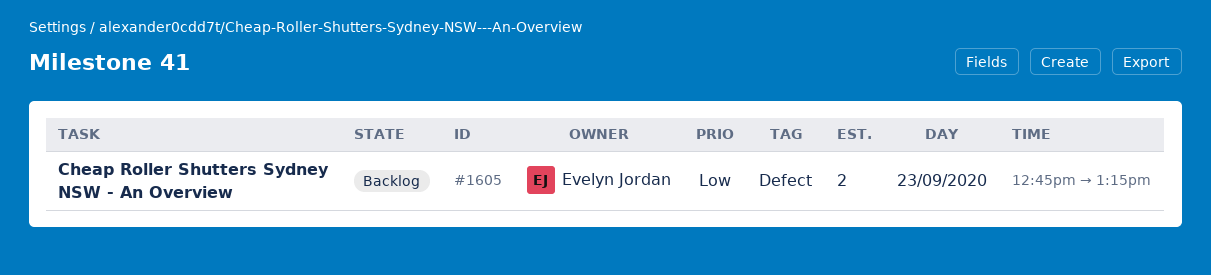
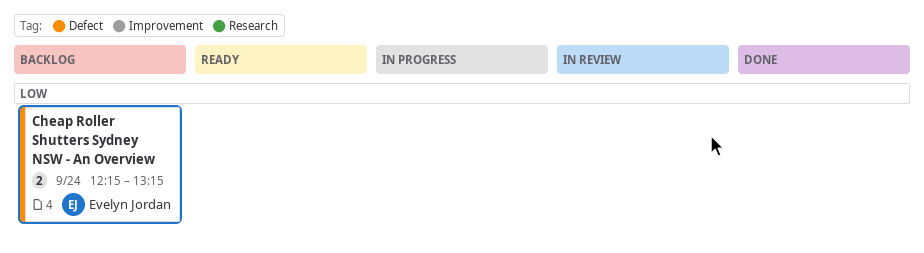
Cheap Roller Shutters Sydney NSW - An Overview, day: Sep 23 -> Sep 24
Cheap Roller Shutters Sydney NSW - An Overview, begins: 12:45 -> 12:15

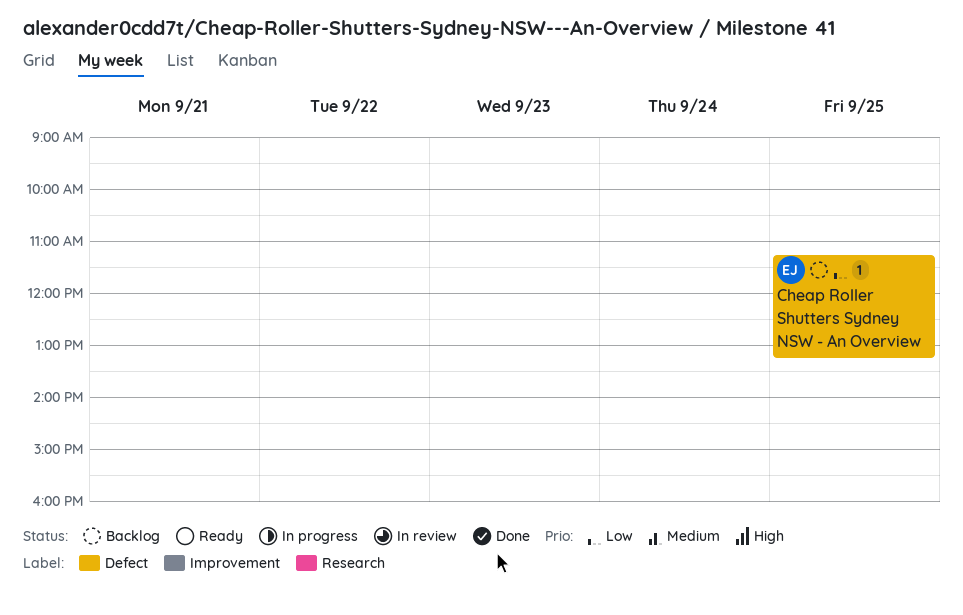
Cheap Roller Shutters Sydney NSW - An Overview, estimate: 2 -> 1
Cheap Roller Shutters Sydney NSW - An Overview, day: Sep 24 -> Sep 25
Cheap Roller Shutters Sydney NSW - An Overview, begins: 12:15 -> 11:15

